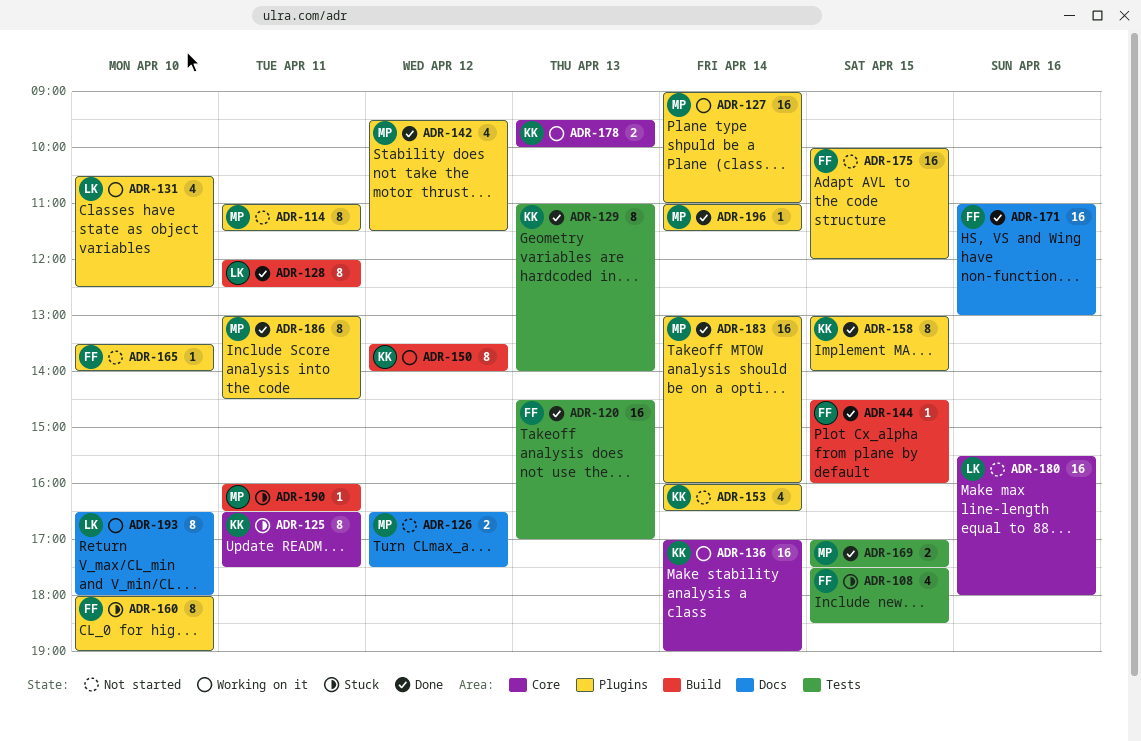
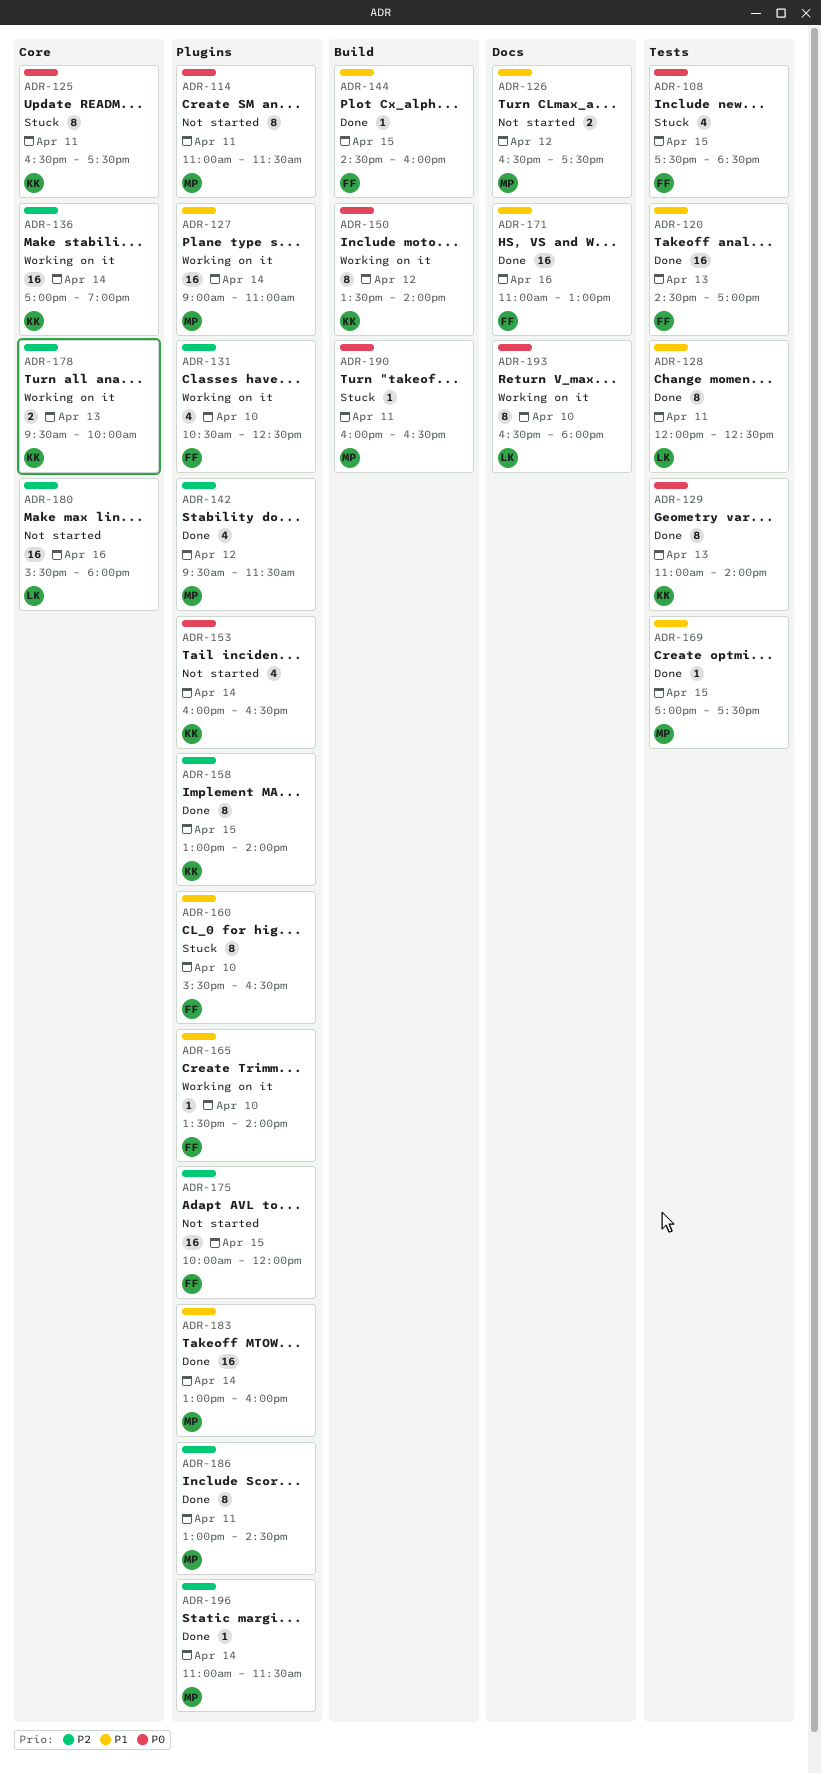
ADR-128, label: Build -> Tests
ADR-131, owner: LK -> FF
ADR-160, begins: 18:00 -> 15:30
ADR-160, ends: 19:00 -> 16:30
ADR-165, status: Not started -> Working on it
ADR-169, estimate: 2 -> 1

